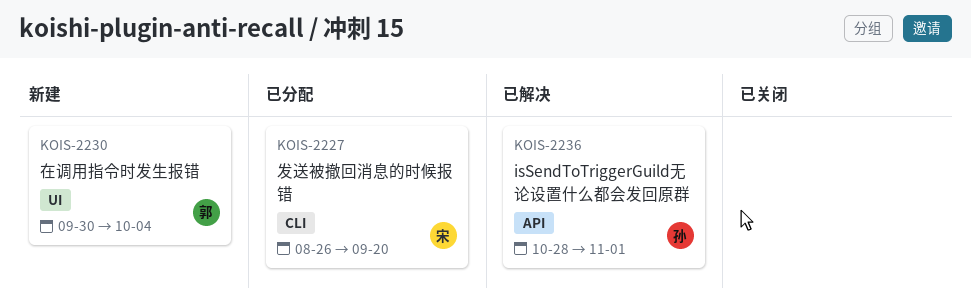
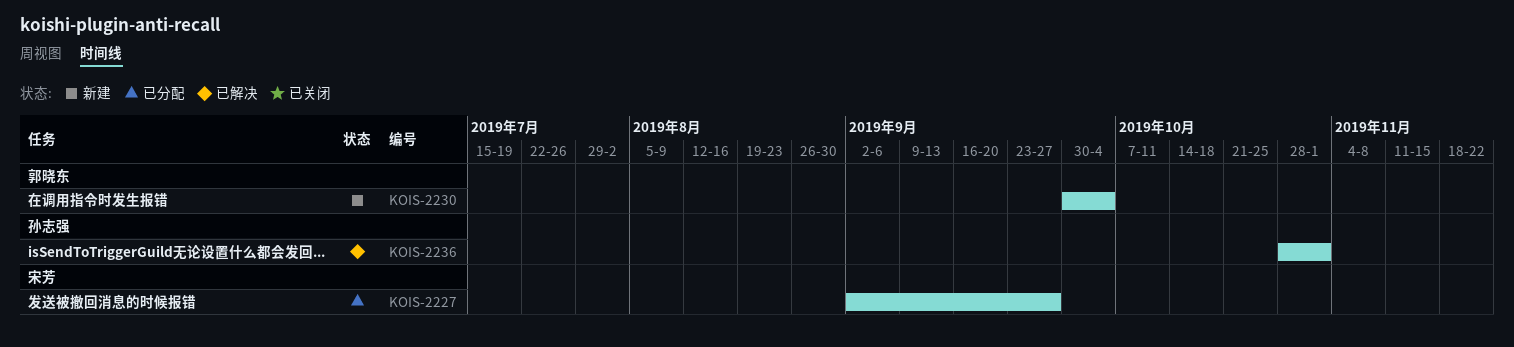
KOIS-2227, start: Aug 26 -> Sep 2
KOIS-2227, due: Sep 20 -> Sep 27

